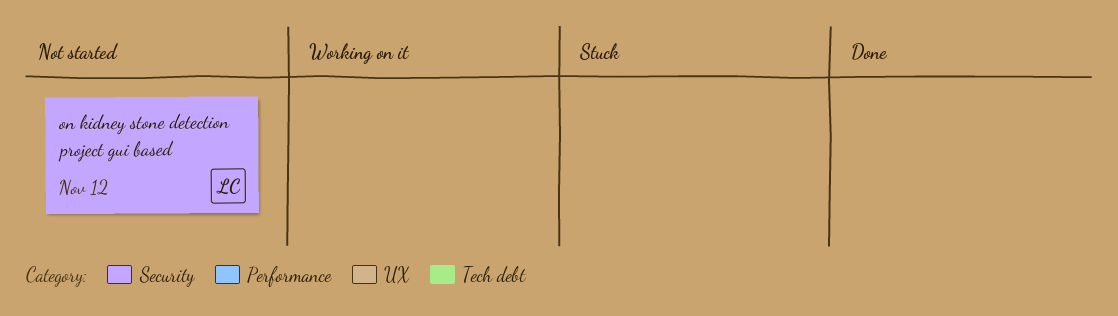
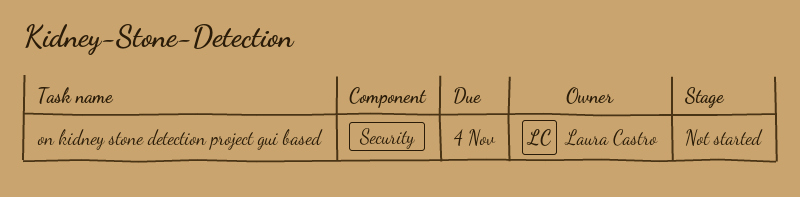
on kidney stone detection project gui based, due: Nov 12 -> Nov 4

